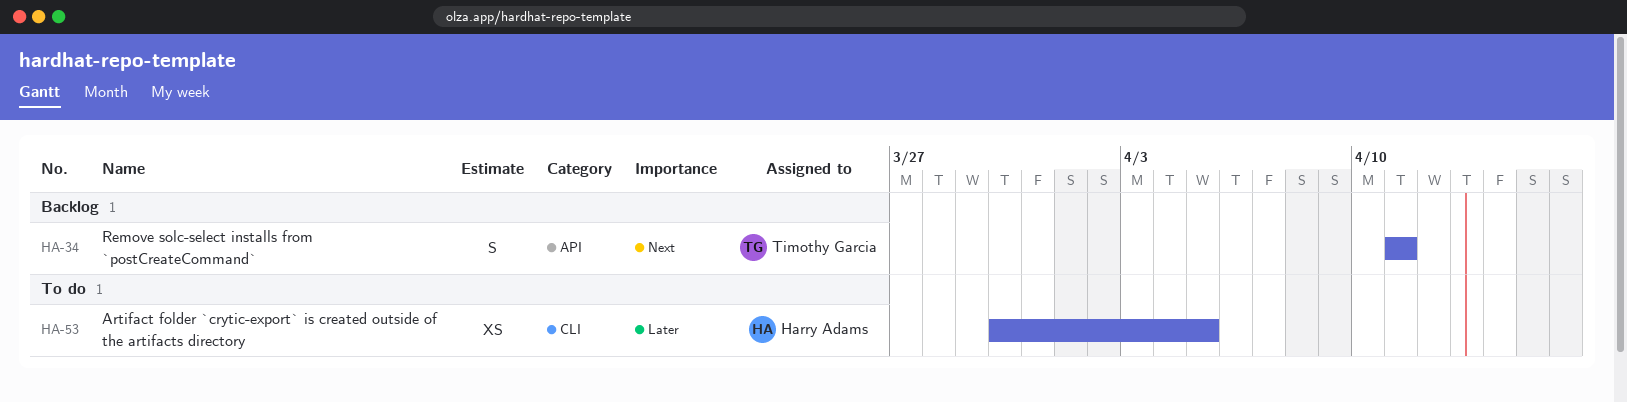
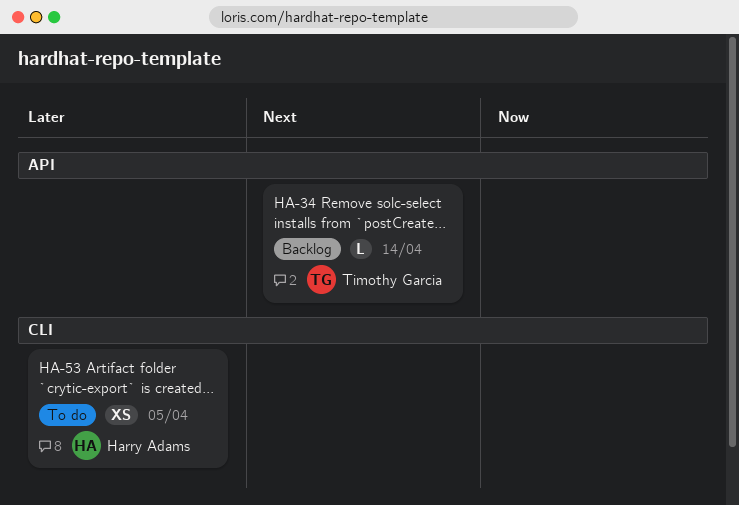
HA-34, estimate: S -> L
HA-34, due: Apr 11 -> Apr 14

